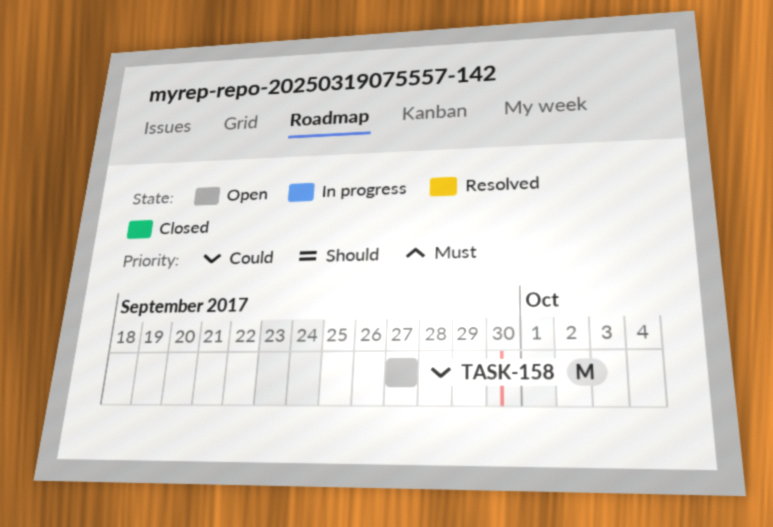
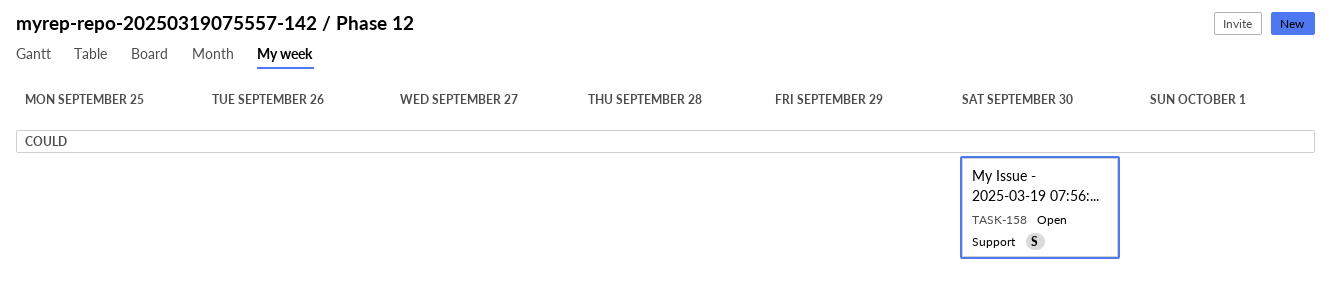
TASK-158, estimate: M -> S
TASK-158, due: Sep 27 -> Sep 30

